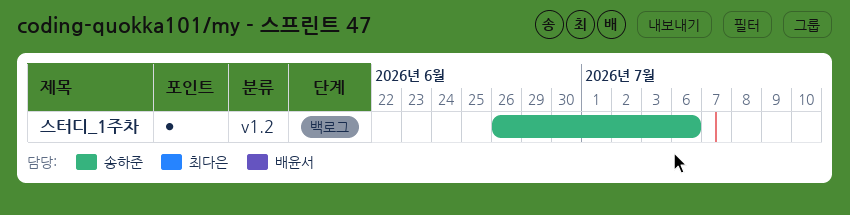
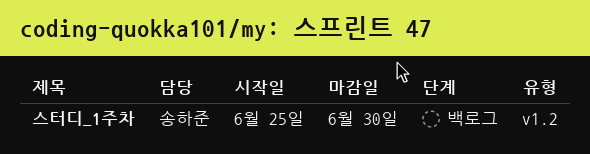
스터디_1주차, start: Jun 26 -> Jun 25
스터디_1주차, due: Jul 6 -> Jun 30

